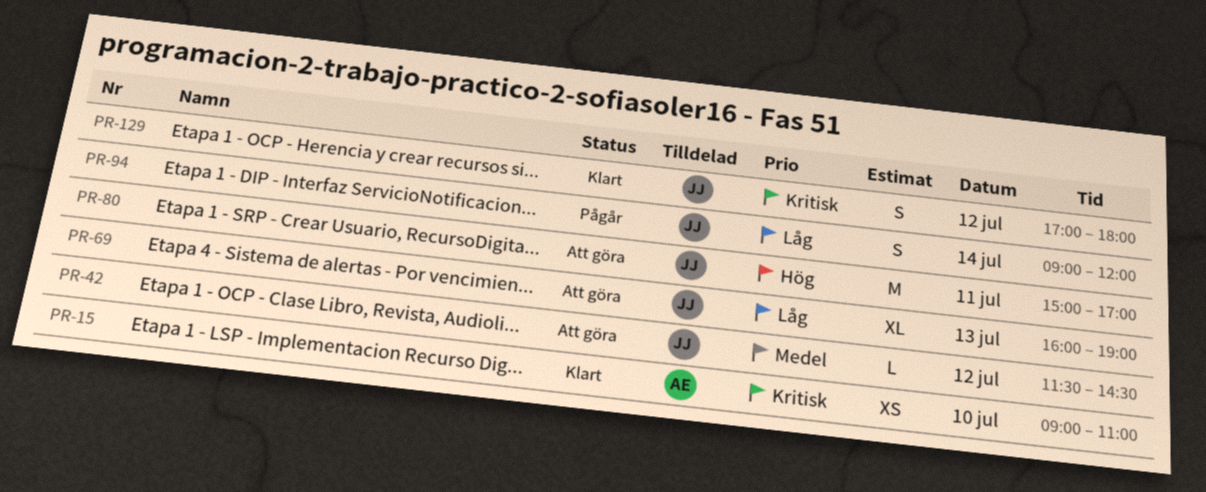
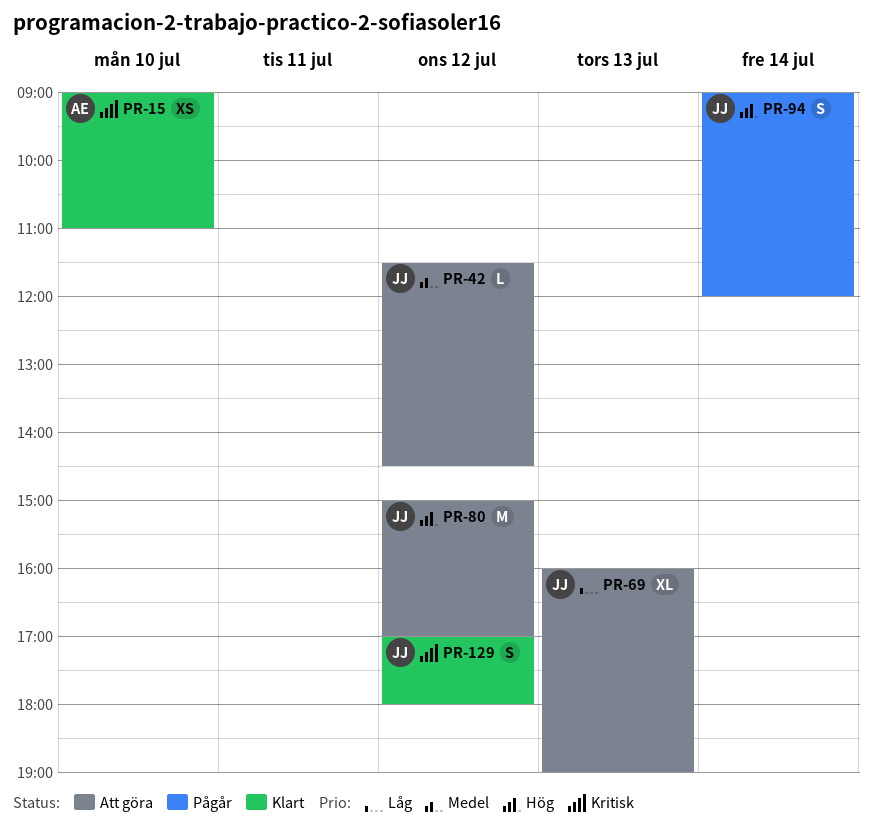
PR-80, day: Jul 11 -> Jul 12
PR-94, priority: Låg -> Hög

